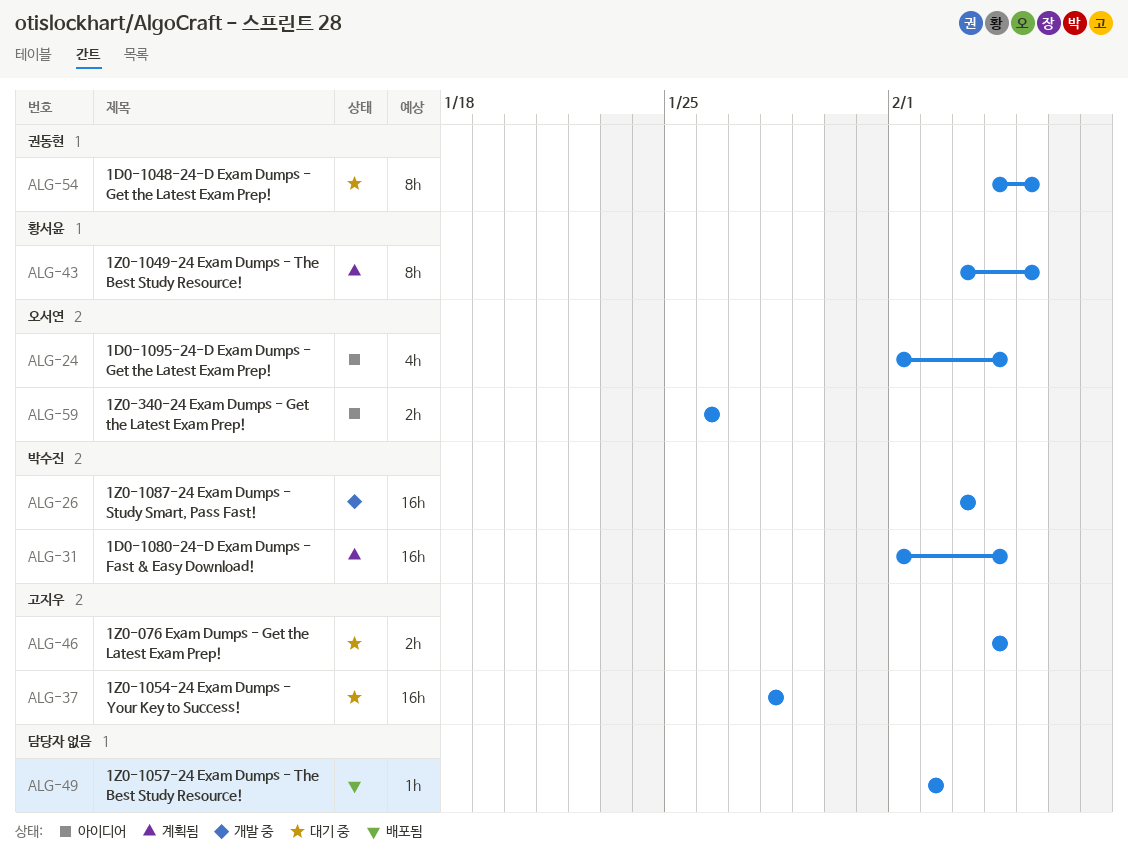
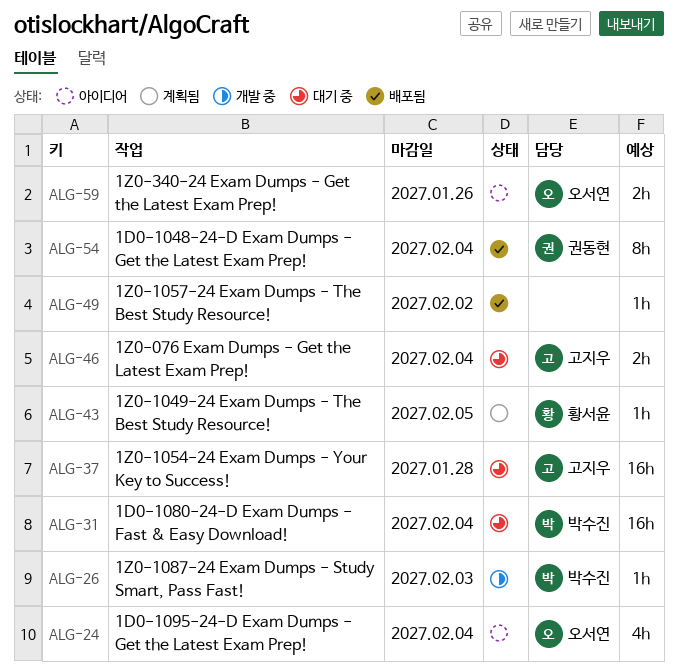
ALG-26, estimate: 16h -> 1h
ALG-31, status: 계획됨 -> 대기 중
ALG-43, estimate: 8h -> 1h
ALG-54, status: 대기 중 -> 배포됨
ALG-54, due: Feb 5 -> Feb 4

